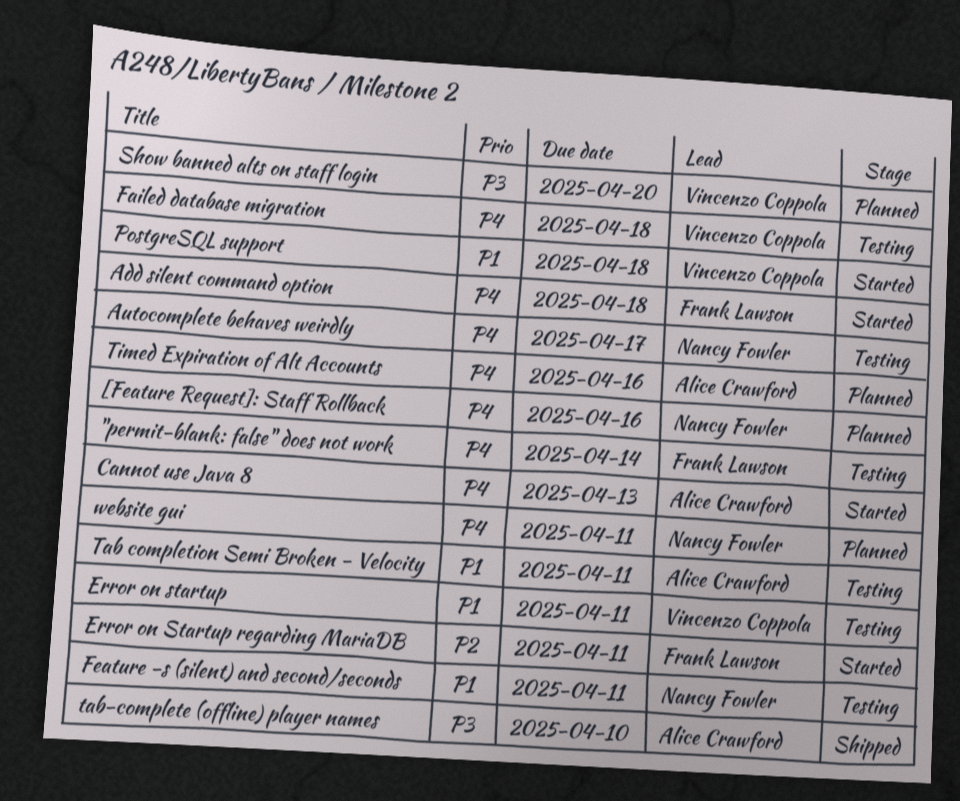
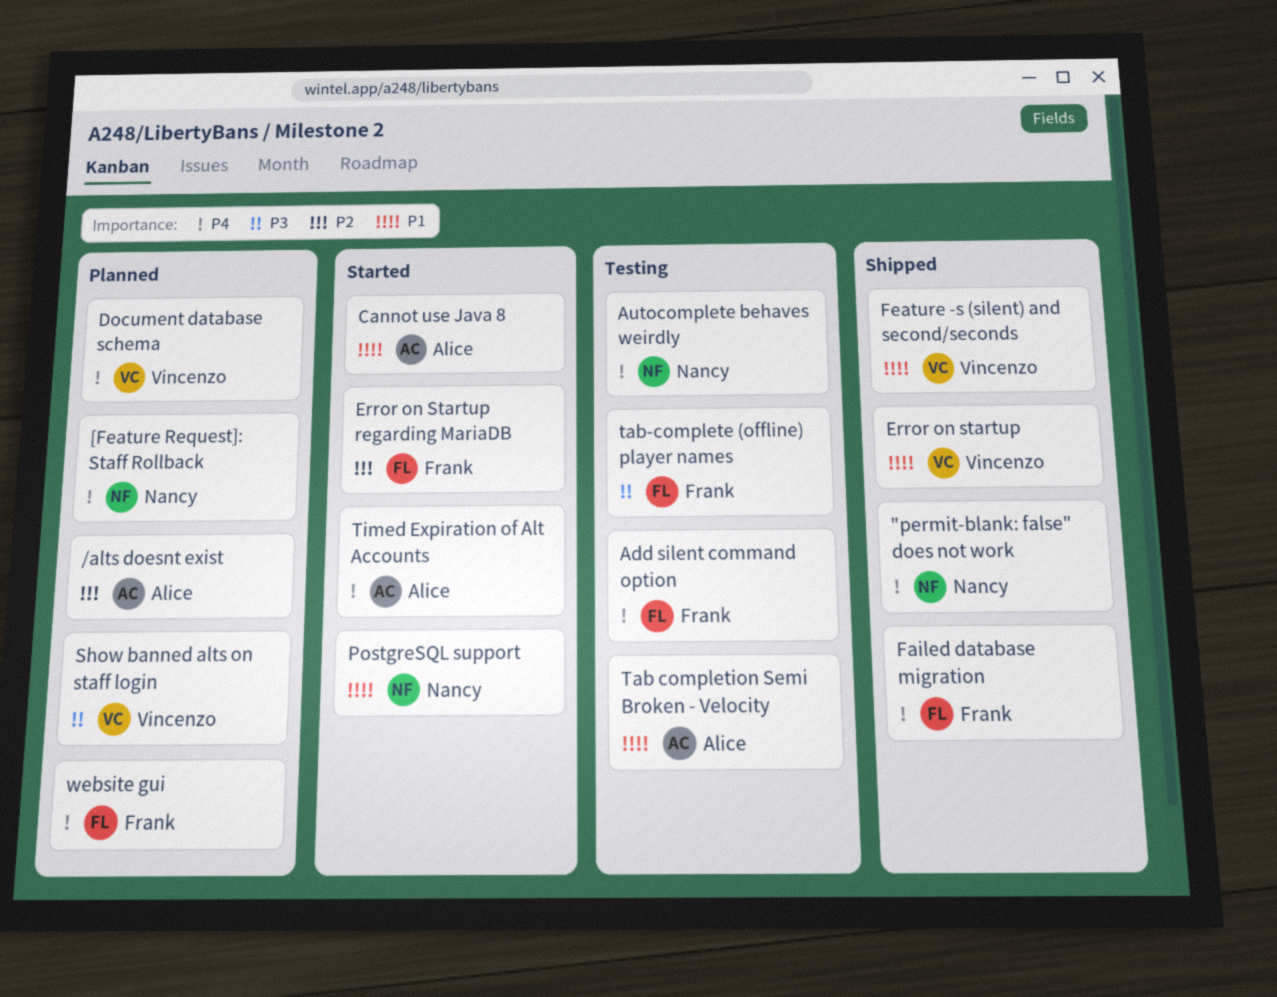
"permit-blank: false" does not work, status: Testing -> Shipped
"permit-blank: false" does not work, owner: Frank Lawson -> Nancy Fowler
/alts doesnt exist: none -> present
Add silent command option, status: Started -> Testing
Cannot use Java 8, priority: P4 -> P1
Document database schema: none -> present
Error on startup, status: Testing -> Shipped
Failed database migration, status: Testing -> Shipped
Failed database migration, owner: Vincenzo Coppola -> Frank Lawson
Feature -s (silent) and second/seconds, status: Testing -> Shipped
Feature -s (silent) and second/seconds, owner: Nancy Fowler -> Vincenzo Coppola
PostgreSQL support, owner: Vincenzo Coppola -> Nancy Fowler
tab-complete (offline) player names, status: Shipped -> Testing
tab-complete (offline) player names, owner: Alice Crawford -> Frank Lawson
Timed Expiration of Alt Accounts, status: Planned -> Started
website gui, owner: Nancy Fowler -> Frank Lawson

